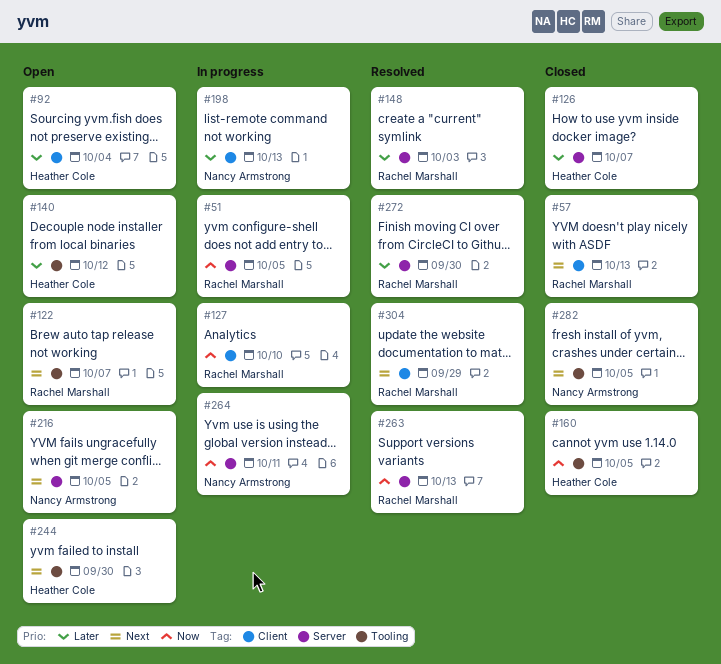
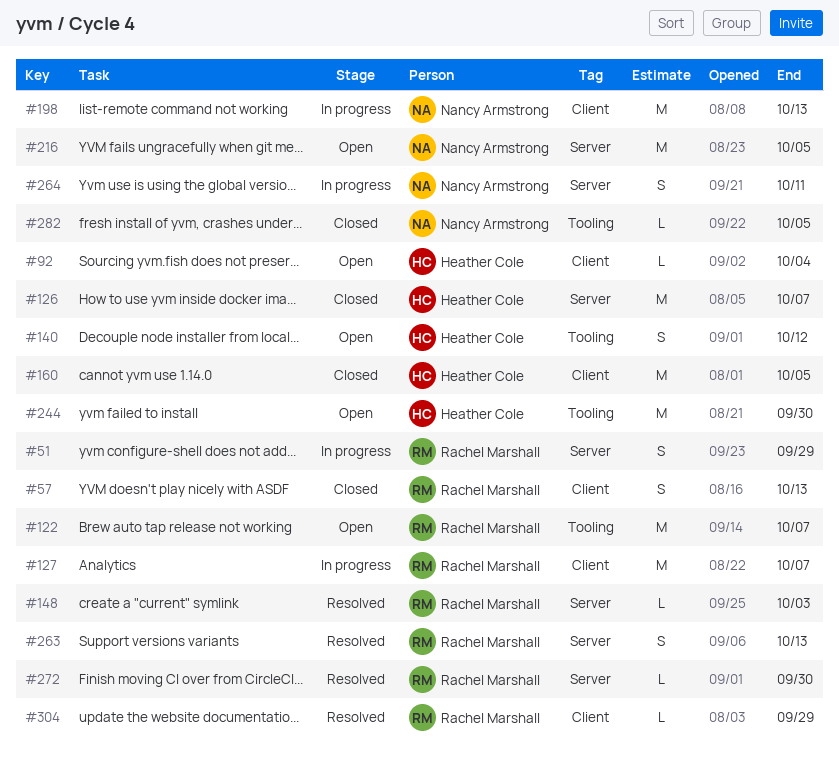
#51, due: Oct 5 -> Sep 29
#127, due: Oct 10 -> Oct 7
#160, label: Tooling -> Client

